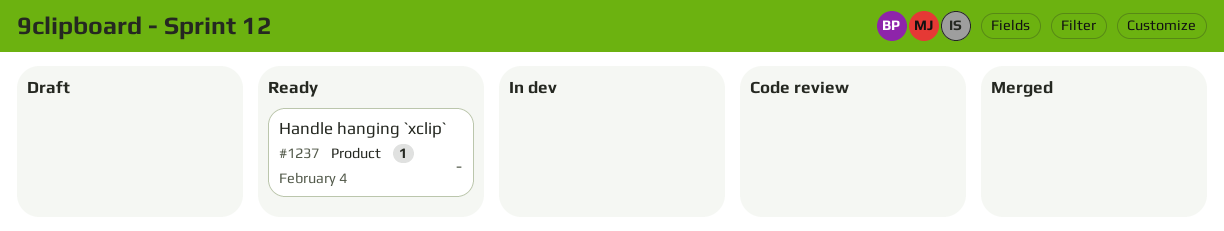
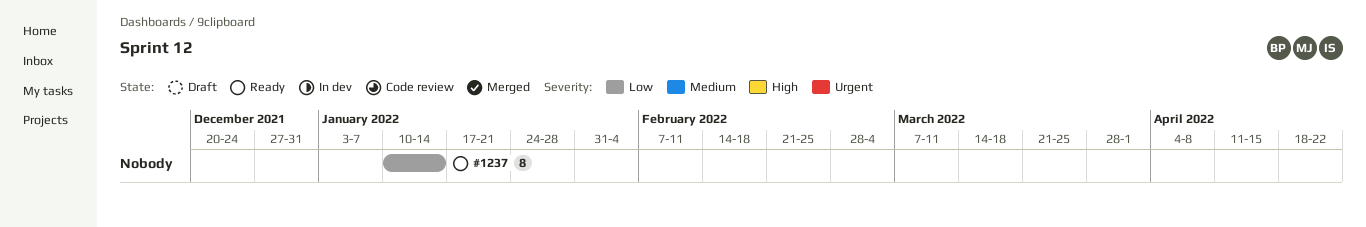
#1237, estimate: 1 -> 8
#1237, due: Feb 4 -> Jan 14

